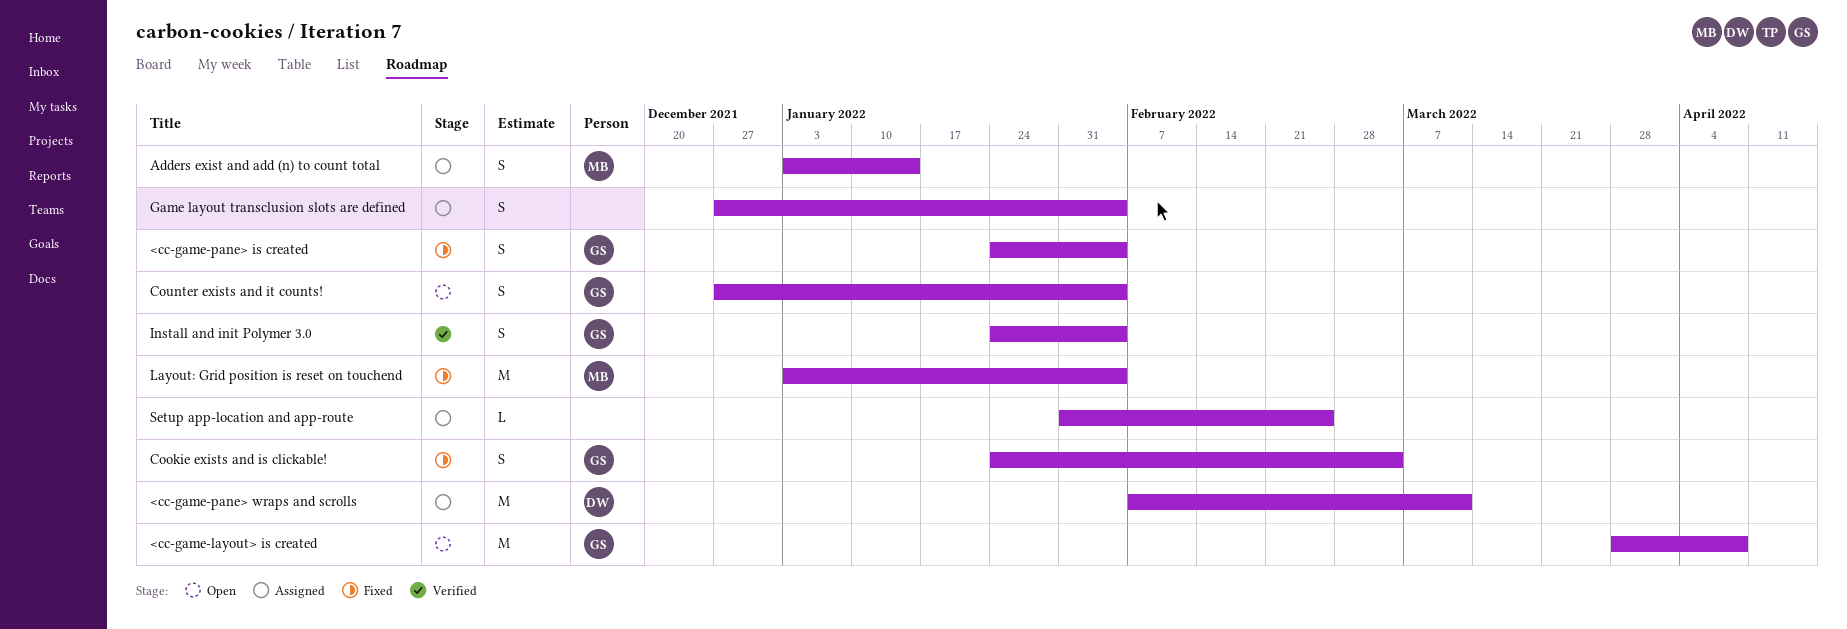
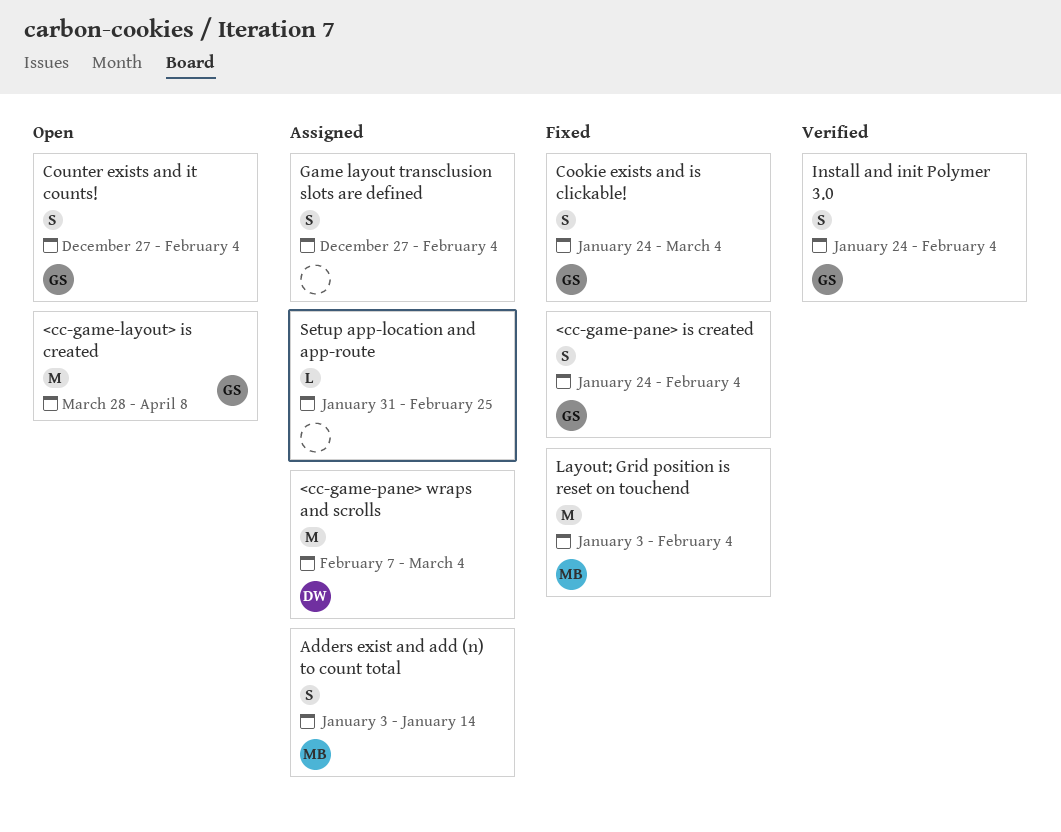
<cc-game-pane> wraps and scrolls, due: Mar 11 -> Mar 4

